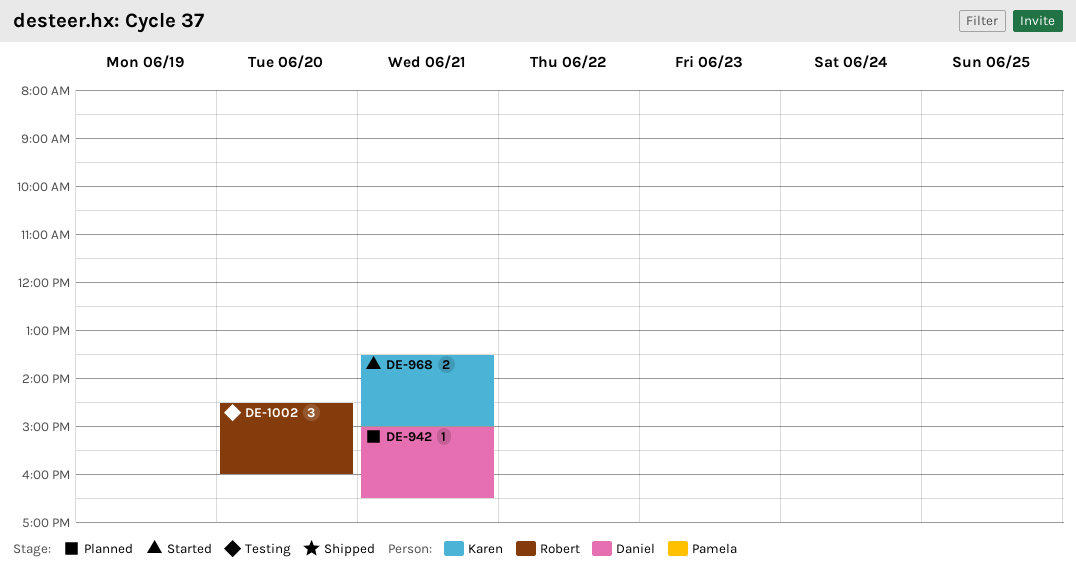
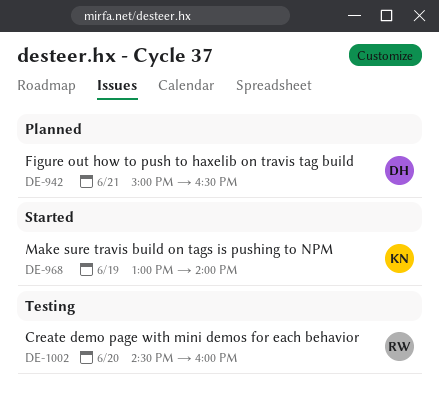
DE-968, day: Jun 21 -> Jun 19
DE-968, begins: 13:30 -> 13:00
DE-968, ends: 15:00 -> 14:00

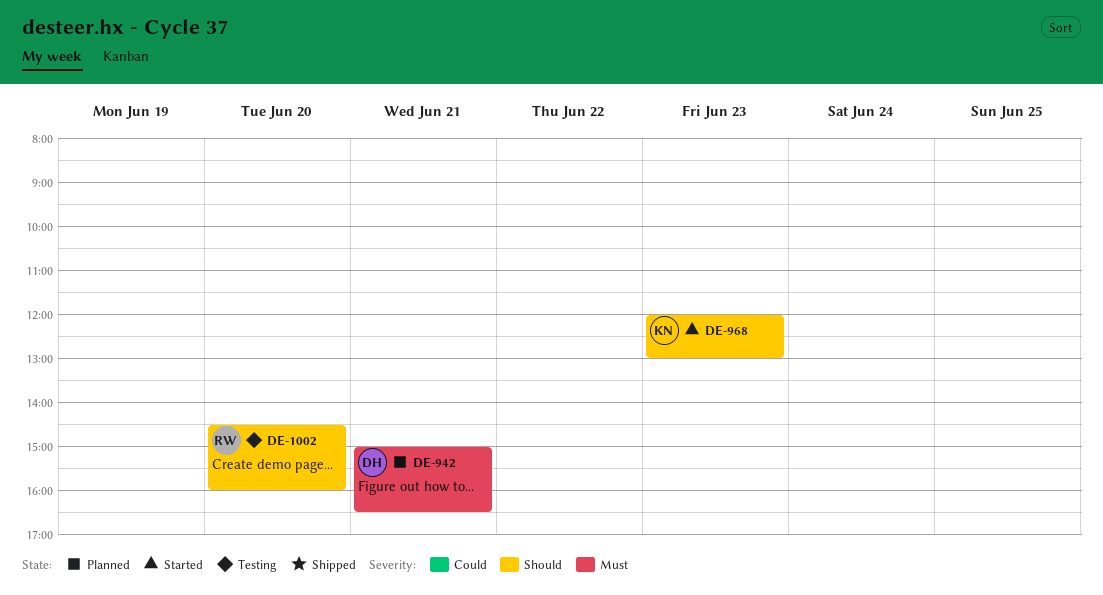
DE-968, day: Jun 19 -> Jun 23
DE-968, begins: 13:00 -> 12:00
DE-968, ends: 14:00 -> 13:00

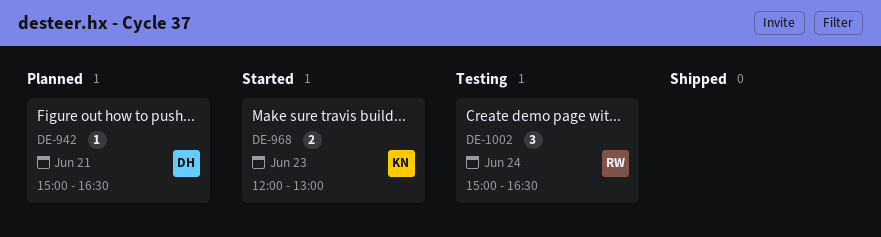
DE-1002, day: Jun 20 -> Jun 24
DE-1002, begins: 14:30 -> 15:00
DE-1002, ends: 16:00 -> 16:30

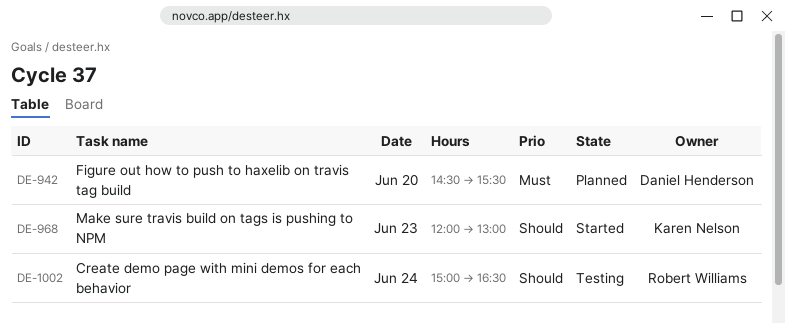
DE-942, day: Jun 21 -> Jun 20
DE-942, begins: 15:00 -> 14:30
DE-942, ends: 16:30 -> 15:30

